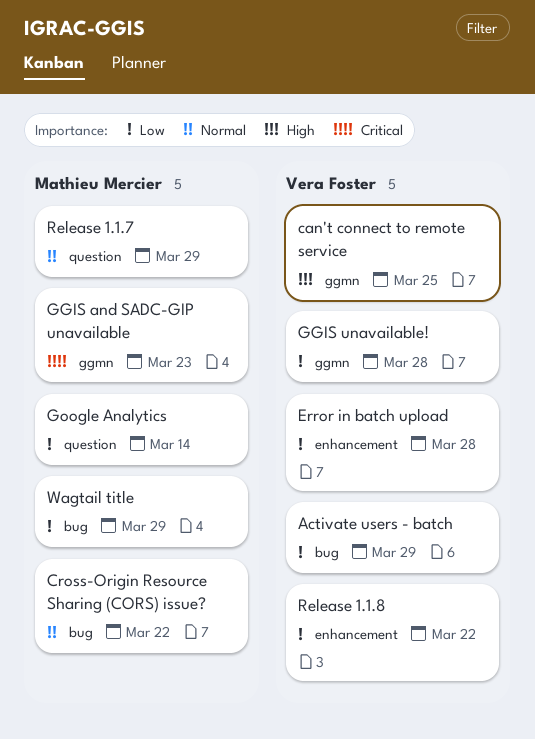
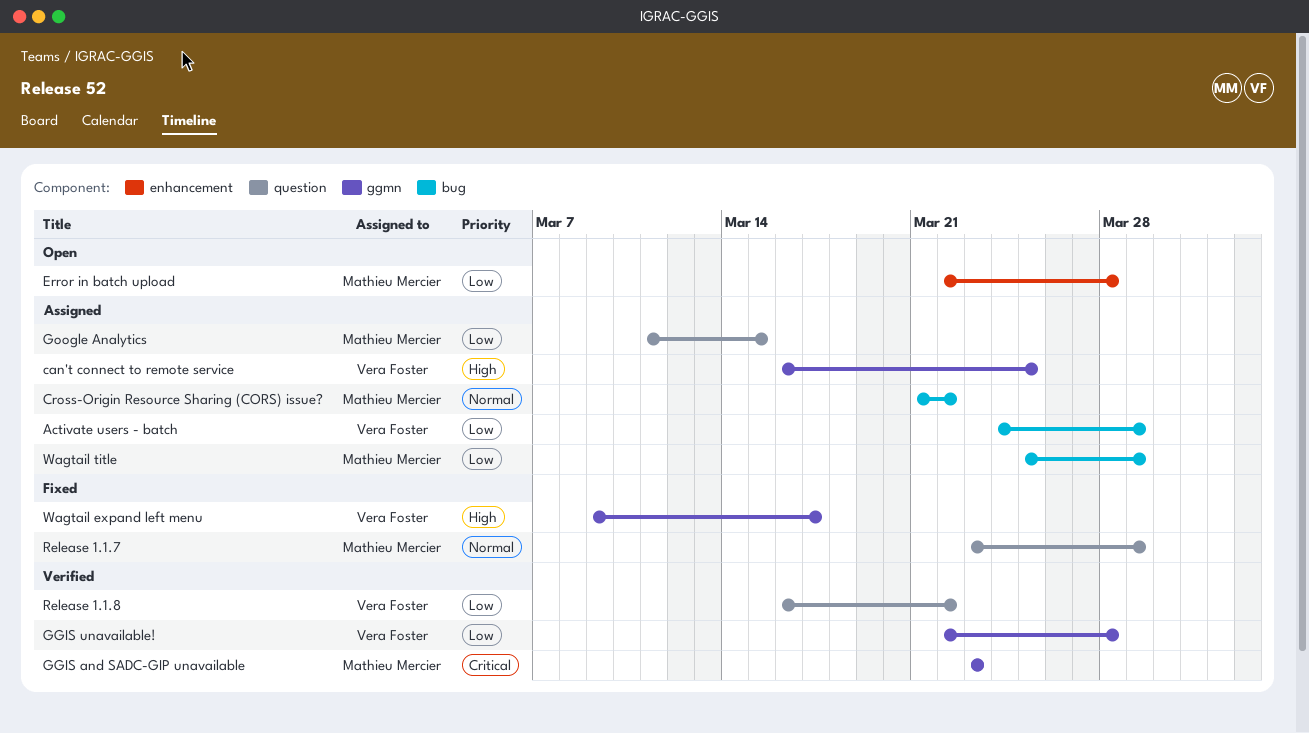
Error in batch upload, owner: Vera Foster -> Mathieu Mercier
Google Analytics, due: Mar 14 -> Mar 15
Release 1.1.8, label: enhancement -> question
Wagtail expand left menu: none -> present

